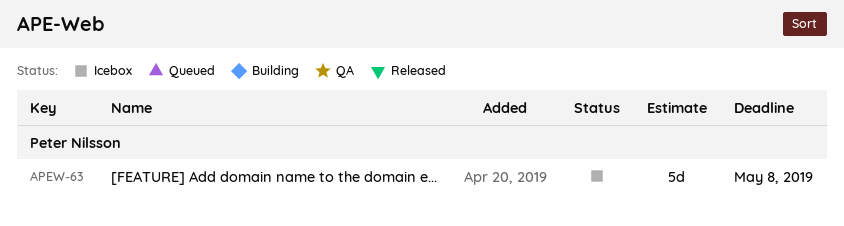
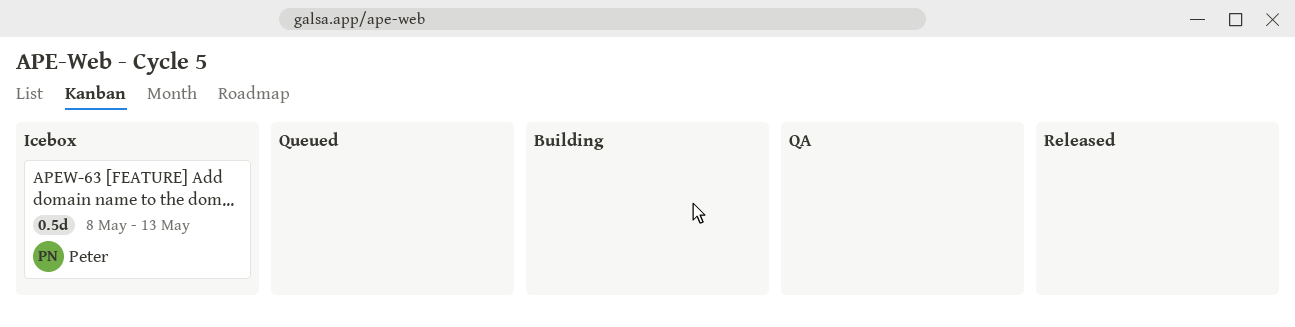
APEW-63, estimate: 5d -> 0.5d
APEW-63, due: May 8 -> May 13

